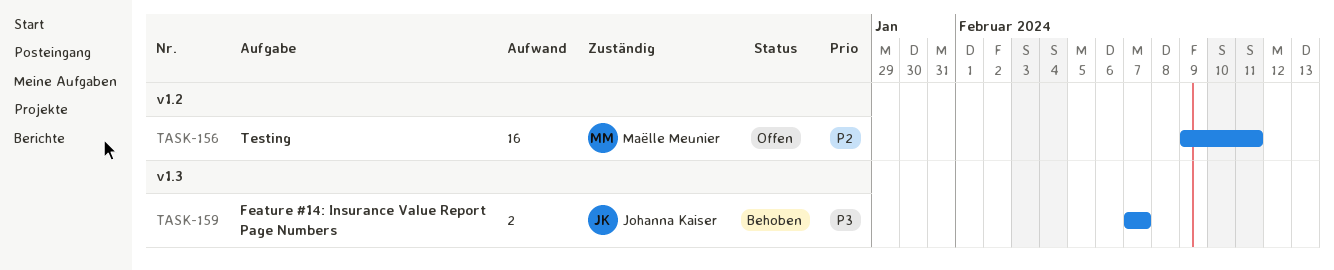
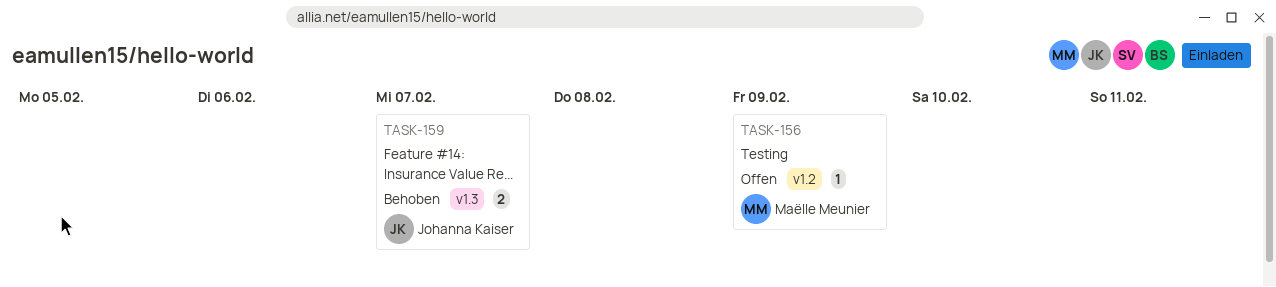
TASK-156, estimate: 16 -> 1
TASK-156, due: Feb 11 -> Feb 9

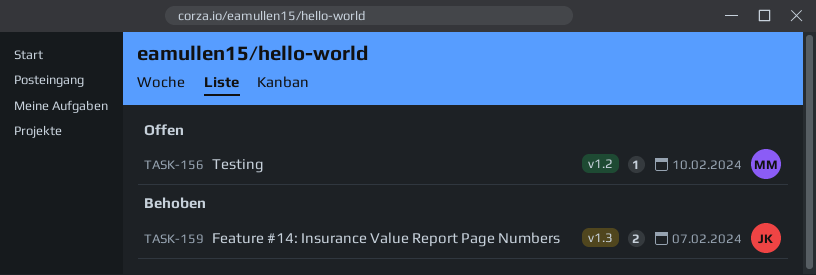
TASK-156, due: Feb 9 -> Feb 10

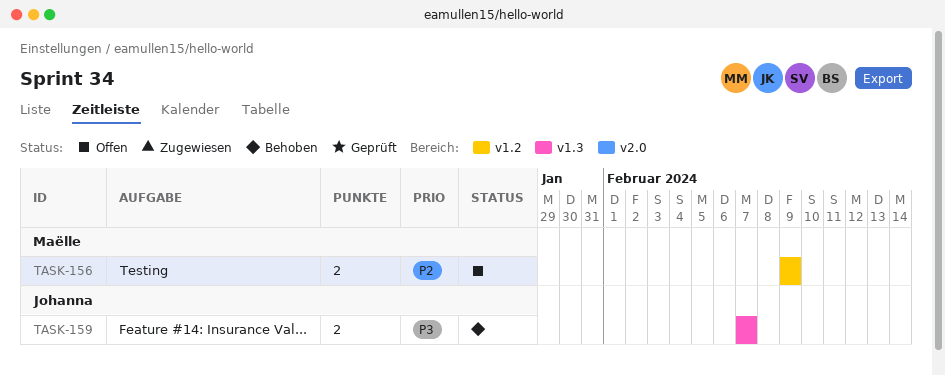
TASK-156, estimate: 1 -> 2
TASK-156, due: Feb 10 -> Feb 9

